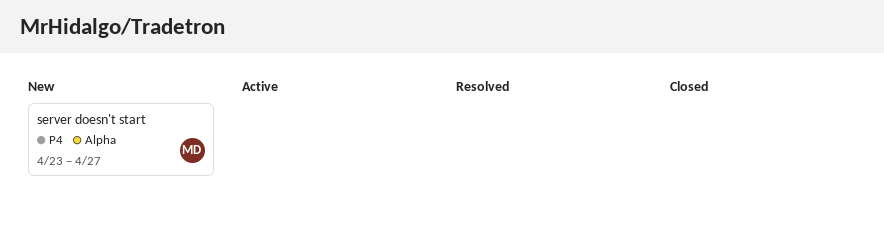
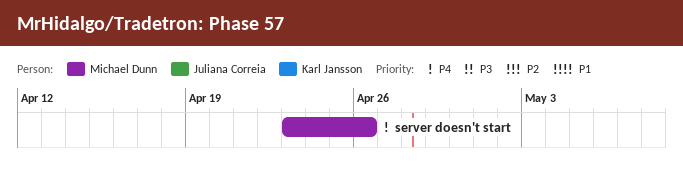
server doesn't start, due: Apr 27 -> Apr 26

